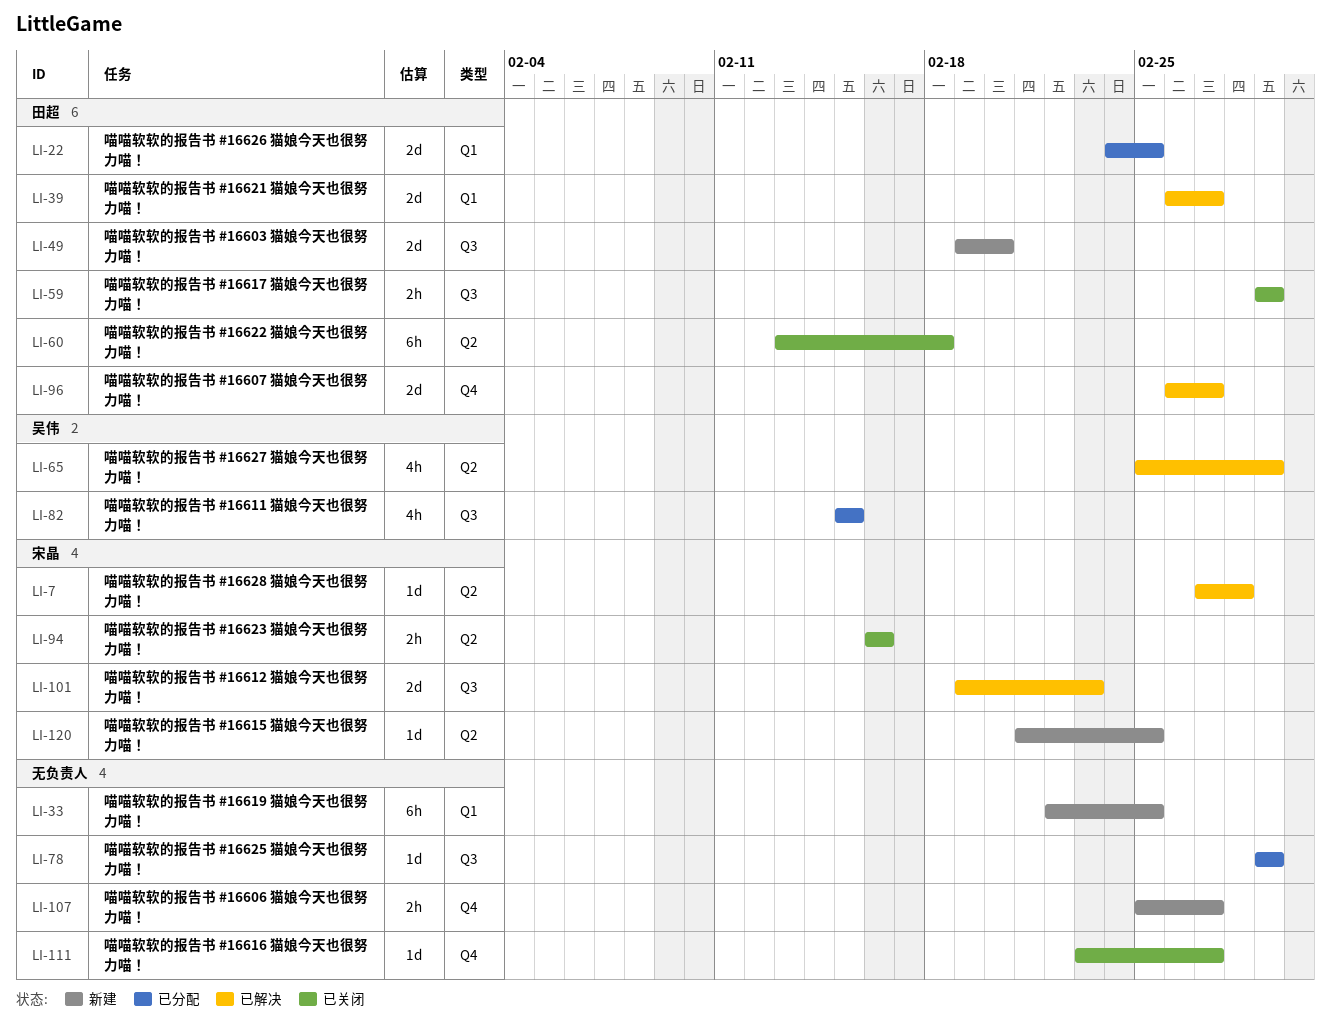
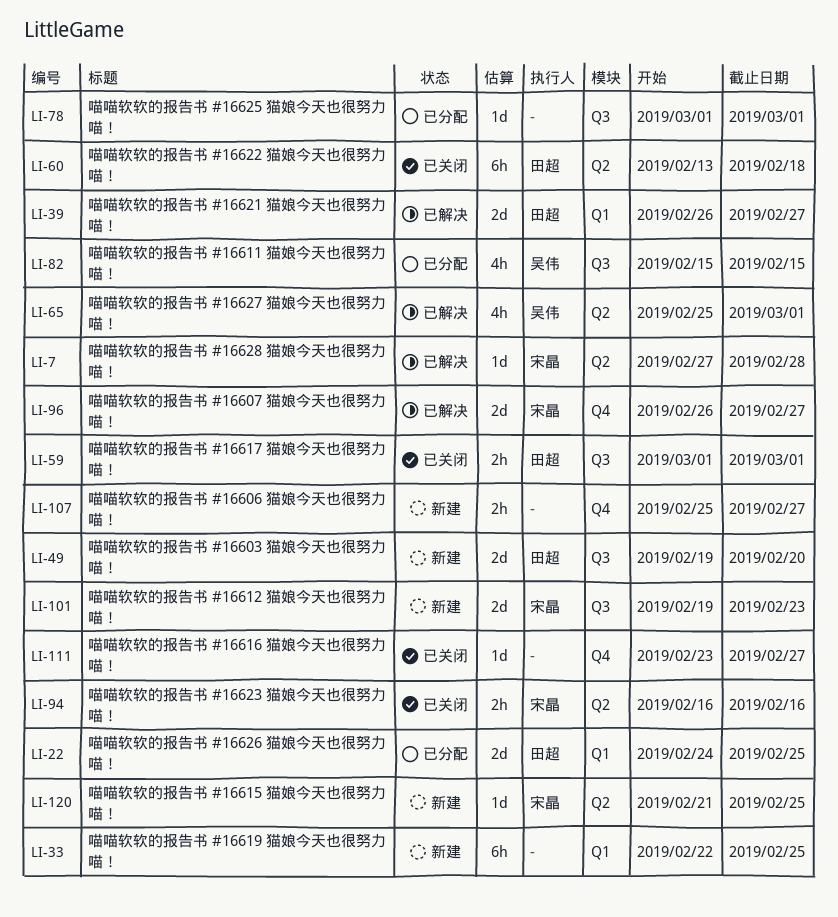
LI-96, owner: 田超 -> 宋晶
LI-101, status: 已解决 -> 新建

